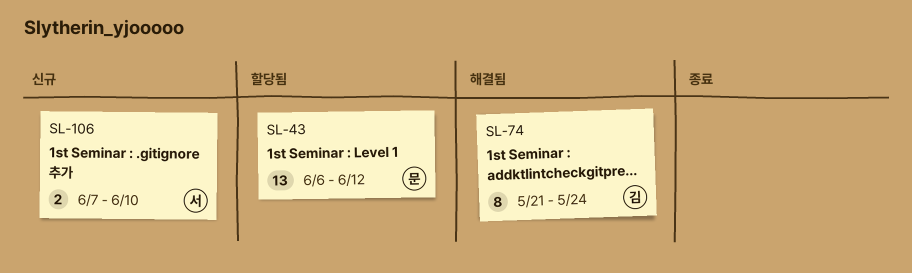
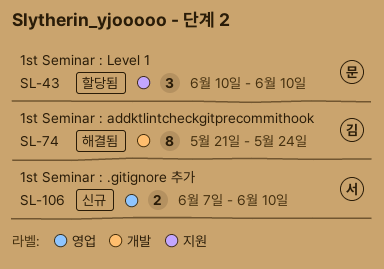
SL-43, estimate: 13 -> 3
SL-43, start: Jun 6 -> Jun 10
SL-43, due: Jun 12 -> Jun 10

